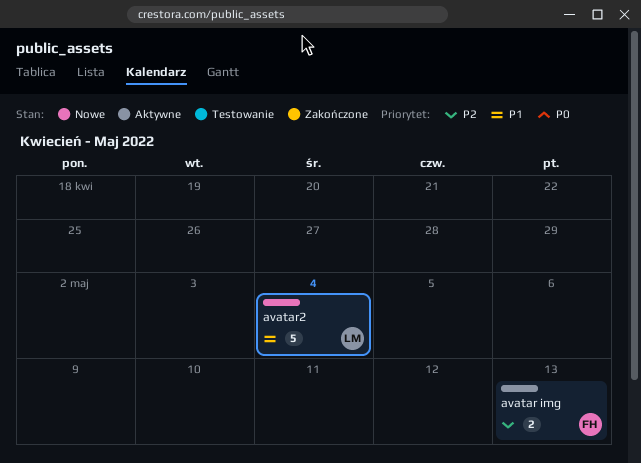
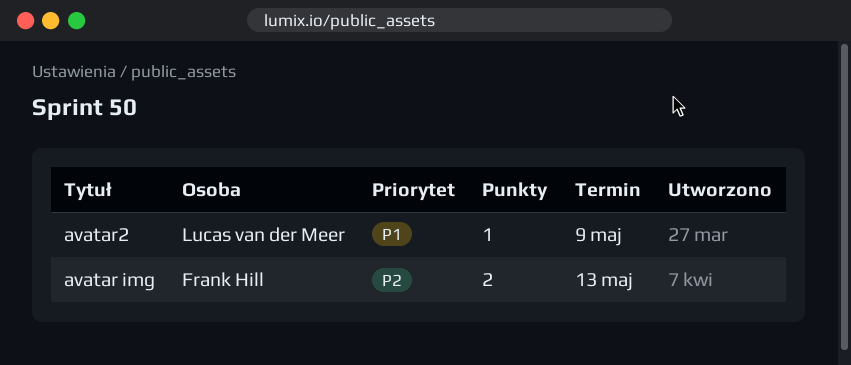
avatar2, estimate: 5 -> 1
avatar2, due: May 4 -> May 9

